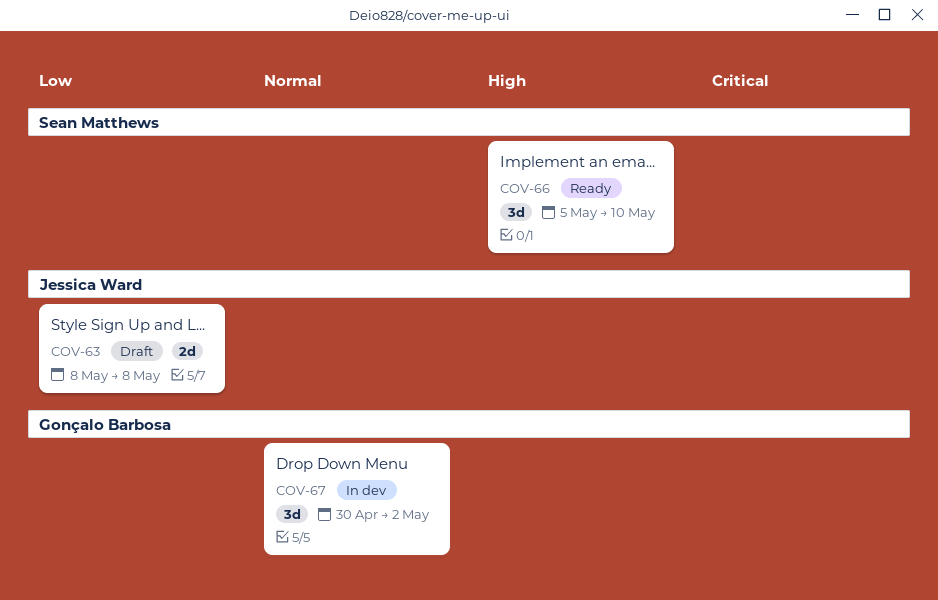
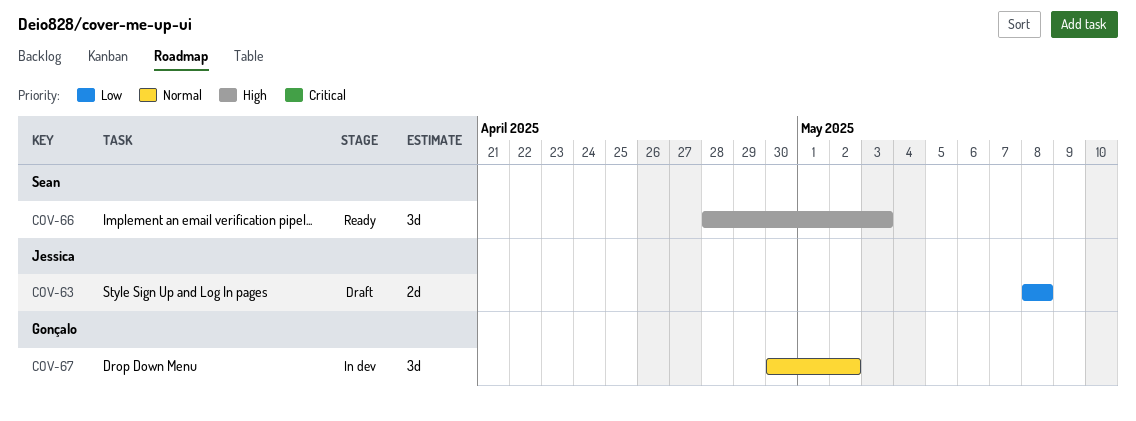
COV-66, start: May 5 -> Apr 28
COV-66, due: May 10 -> May 3

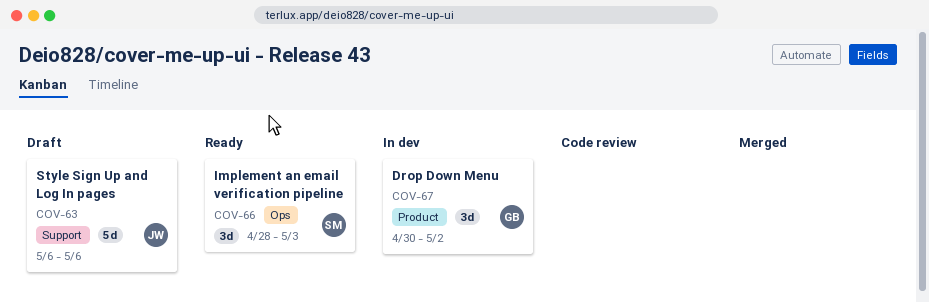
COV-63, estimate: 2d -> 5d
COV-63, start: May 8 -> May 6
COV-63, due: May 8 -> May 6

